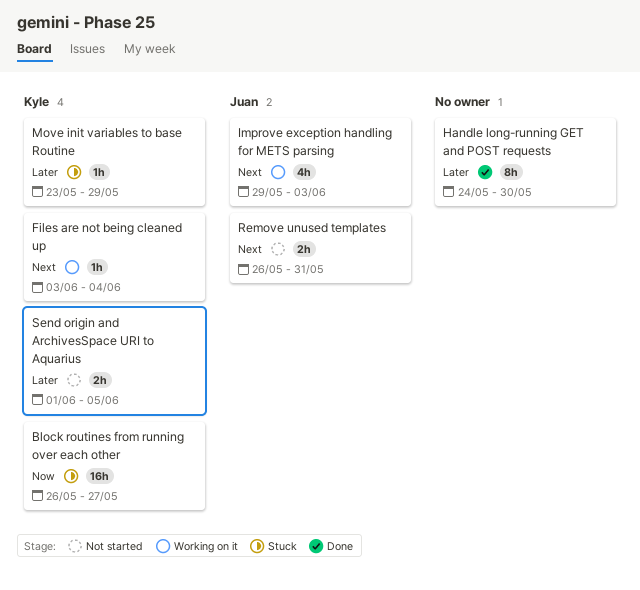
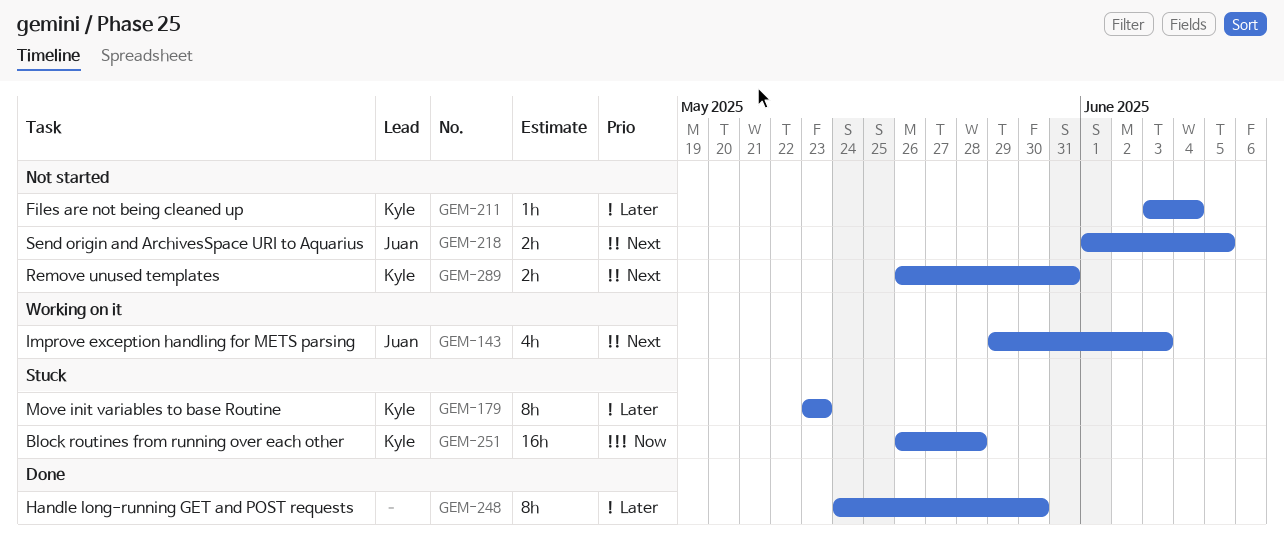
Block routines from running over each other, due: May 27 -> May 28
Files are not being cleaned up, status: Working on it -> Not started
Files are not being cleaned up, priority: Next -> Later
Move init variables to base Routine, estimate: 1h -> 8h
Move init variables to base Routine, due: May 29 -> May 23
Remove unused templates, owner: Juan -> Kyle
Send origin and ArchivesSpace URI to Aquarius, owner: Kyle -> Juan
Send origin and ArchivesSpace URI to Aquarius, priority: Later -> Next

